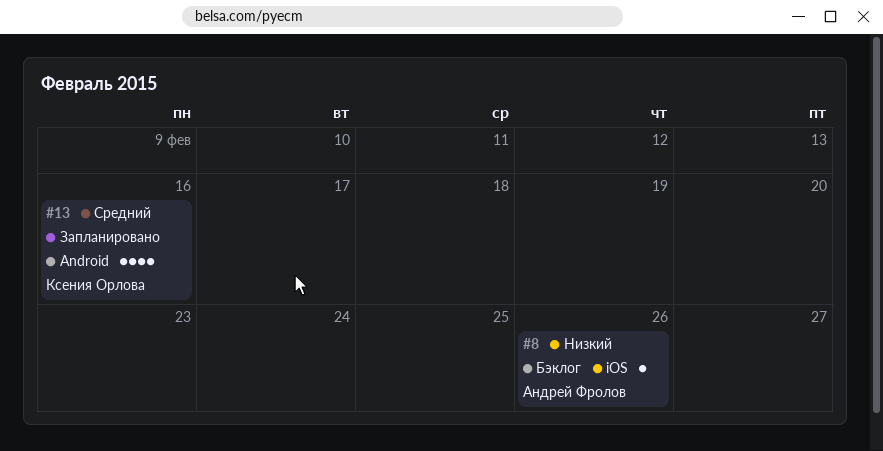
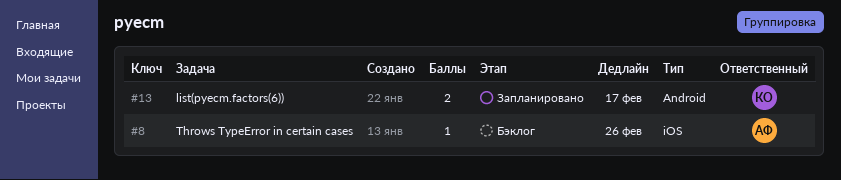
#13, estimate: 4 -> 2
#13, due: Feb 16 -> Feb 17

